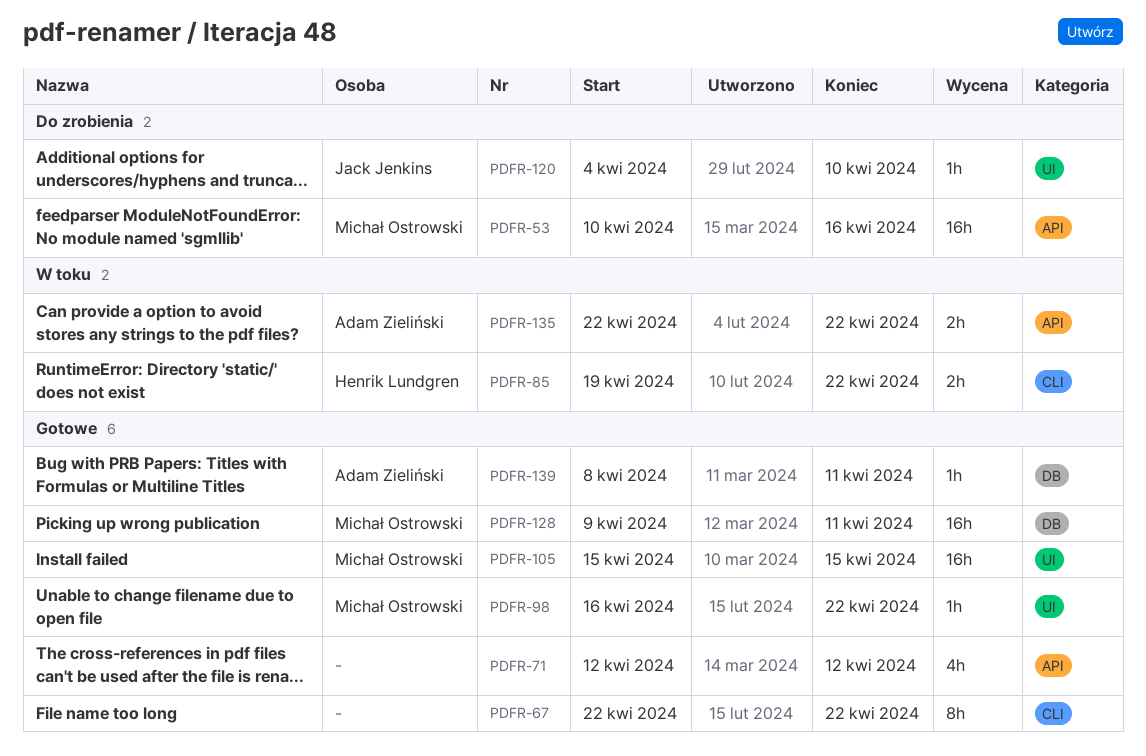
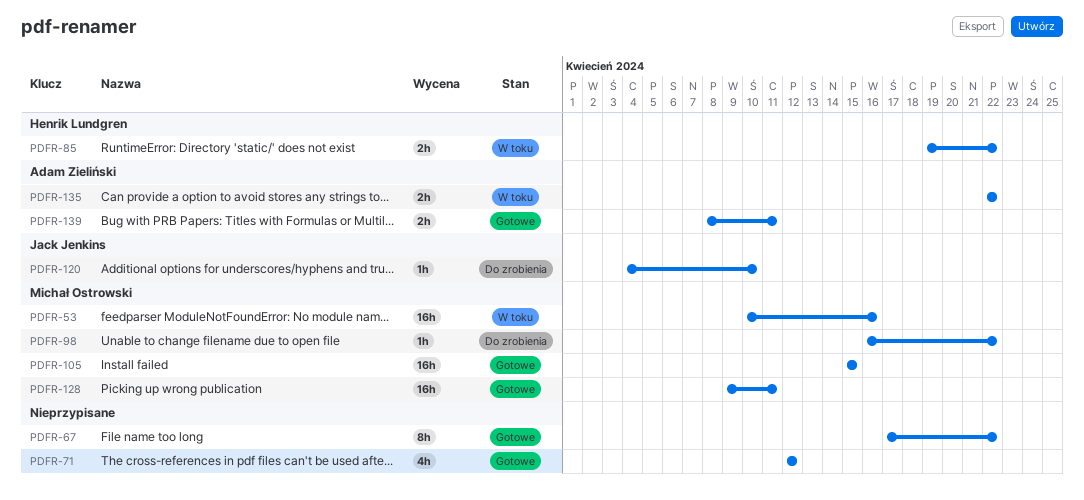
PDFR-53, status: Do zrobienia -> W toku
PDFR-67, start: Apr 22 -> Apr 17
PDFR-98, status: Gotowe -> Do zrobienia
PDFR-139, estimate: 1h -> 2h

